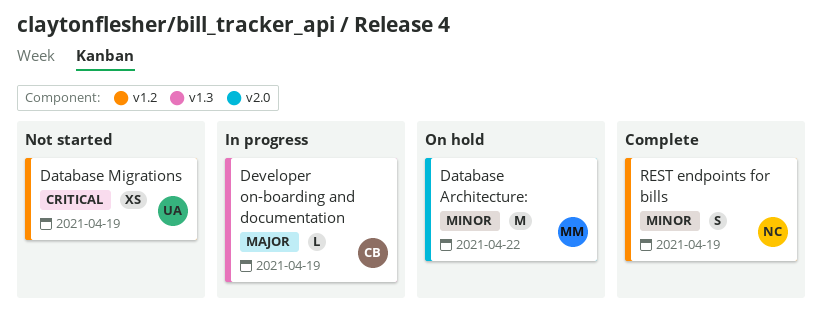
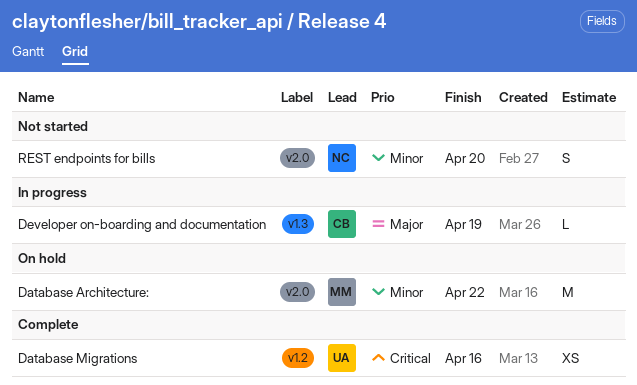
Database Migrations, status: Not started -> Complete
Database Migrations, due: Apr 19 -> Apr 16
REST endpoints for bills, status: Complete -> Not started
REST endpoints for bills, label: v1.2 -> v2.0
REST endpoints for bills, due: Apr 19 -> Apr 20

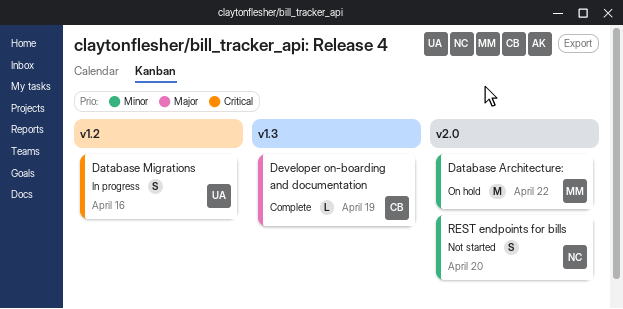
Database Migrations, status: Complete -> In progress
Database Migrations, estimate: XS -> S
Developer on-boarding and documentation, status: In progress -> Complete

